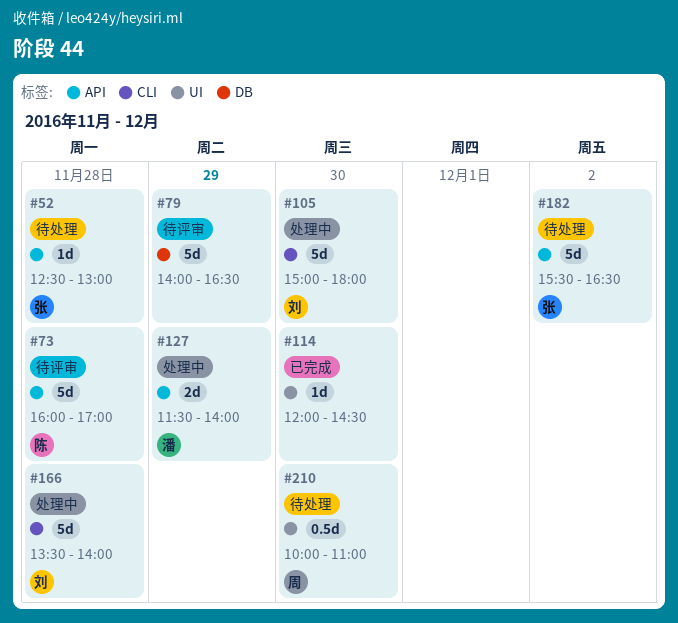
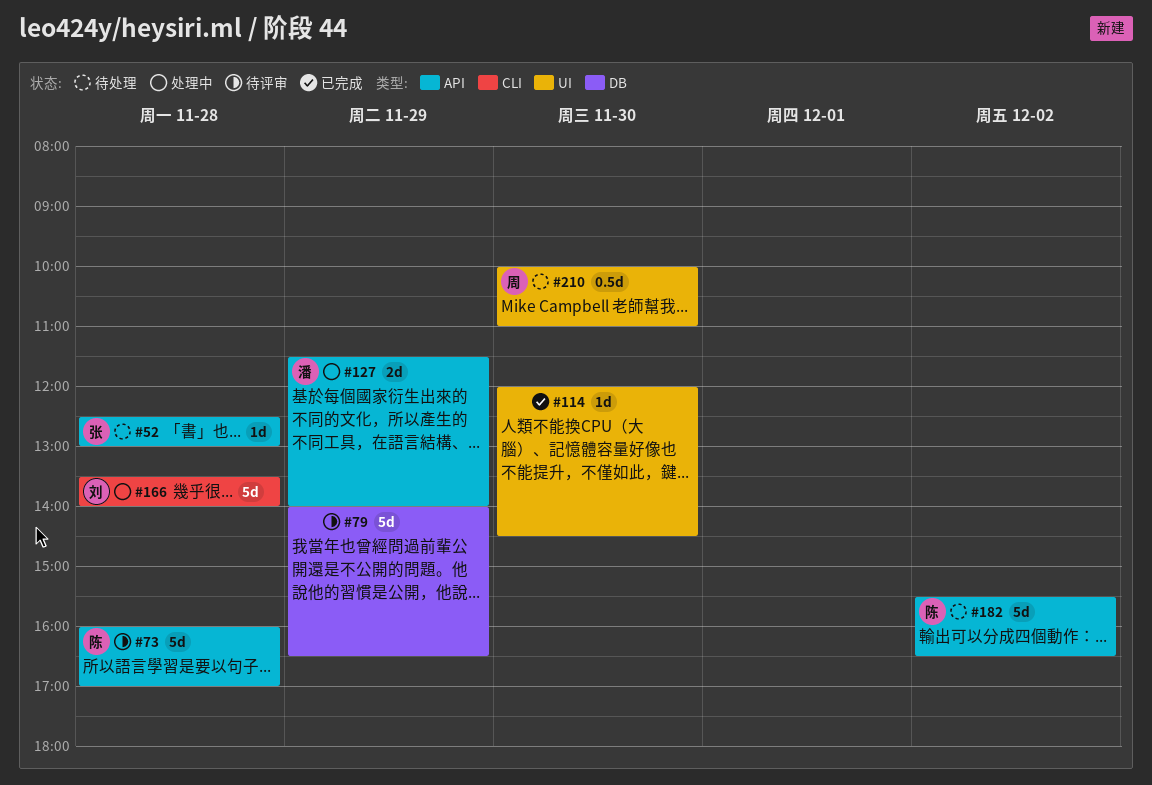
#105: present -> none
#182, owner: 张 -> 陈

